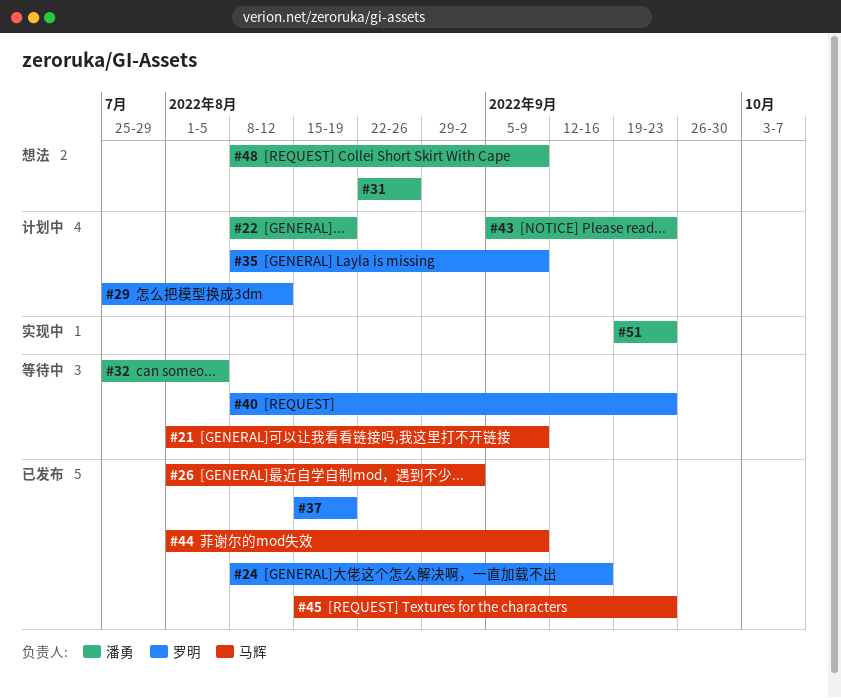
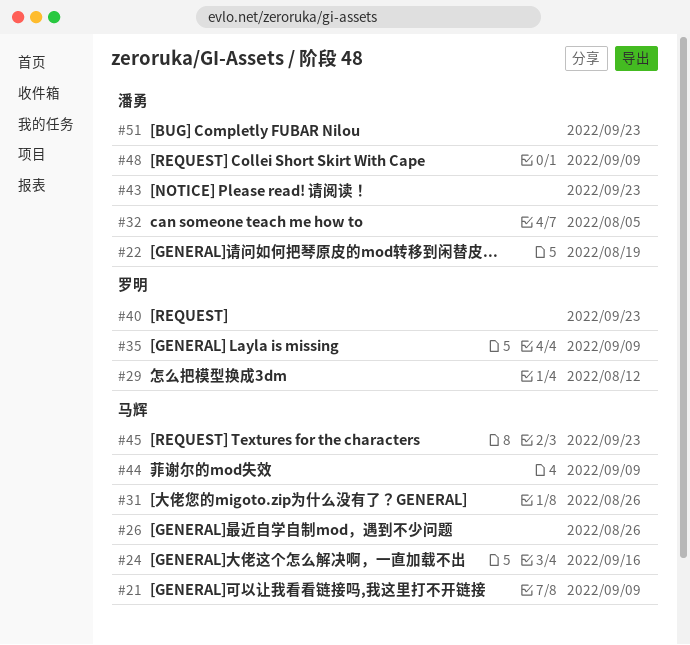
#24, owner: 罗明 -> 马辉
#26, due: Sep 2 -> Aug 26
#31, owner: 潘勇 -> 马辉
#37: present -> none

